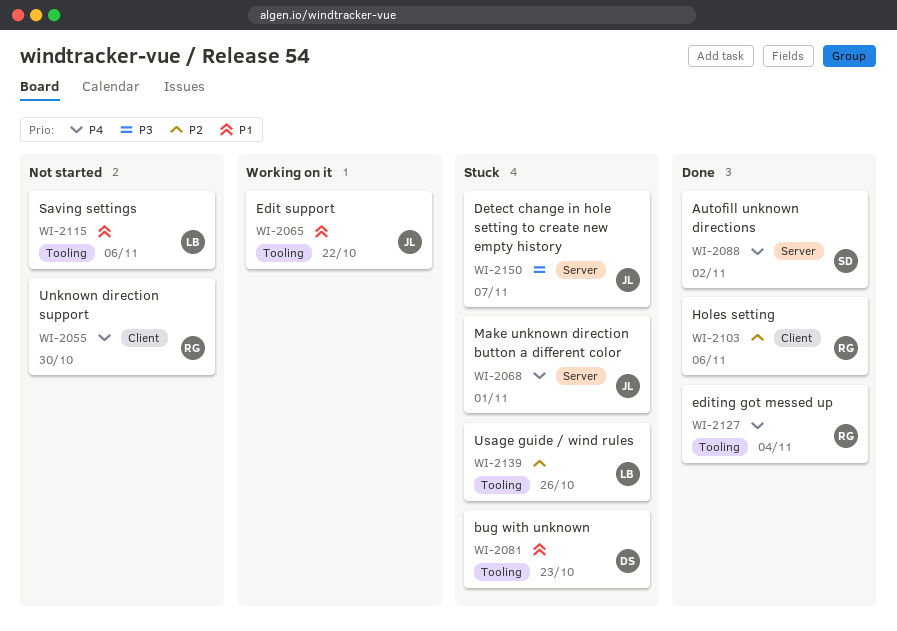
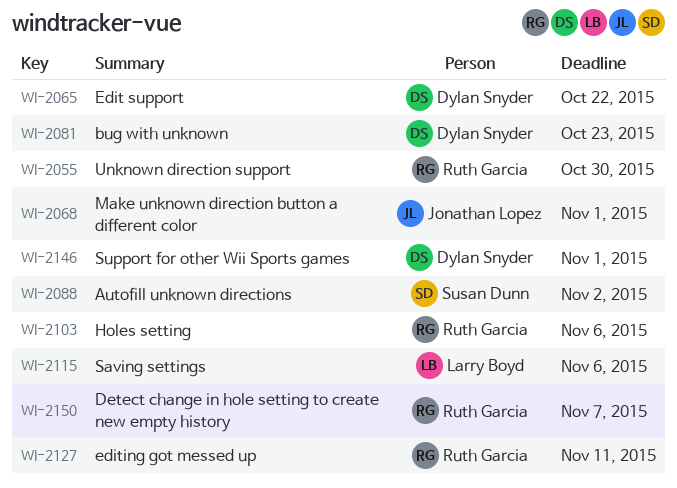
WI-2065, owner: Jonathan Lopez -> Dylan Snyder
WI-2127, due: Nov 4 -> Nov 11
WI-2139: present -> none
WI-2146: none -> present
WI-2150, owner: Jonathan Lopez -> Ruth Garcia

